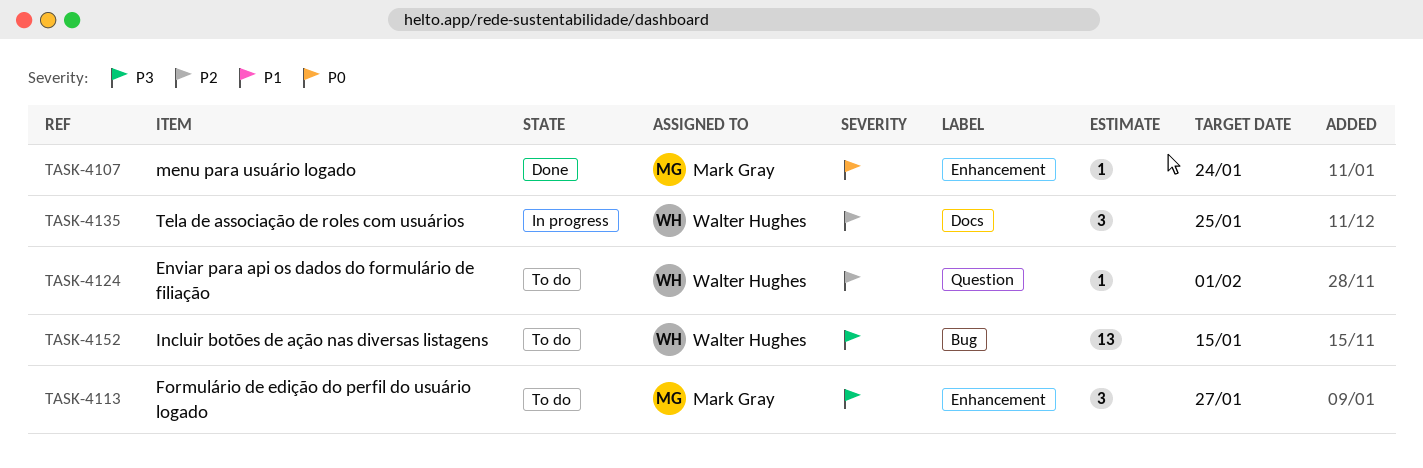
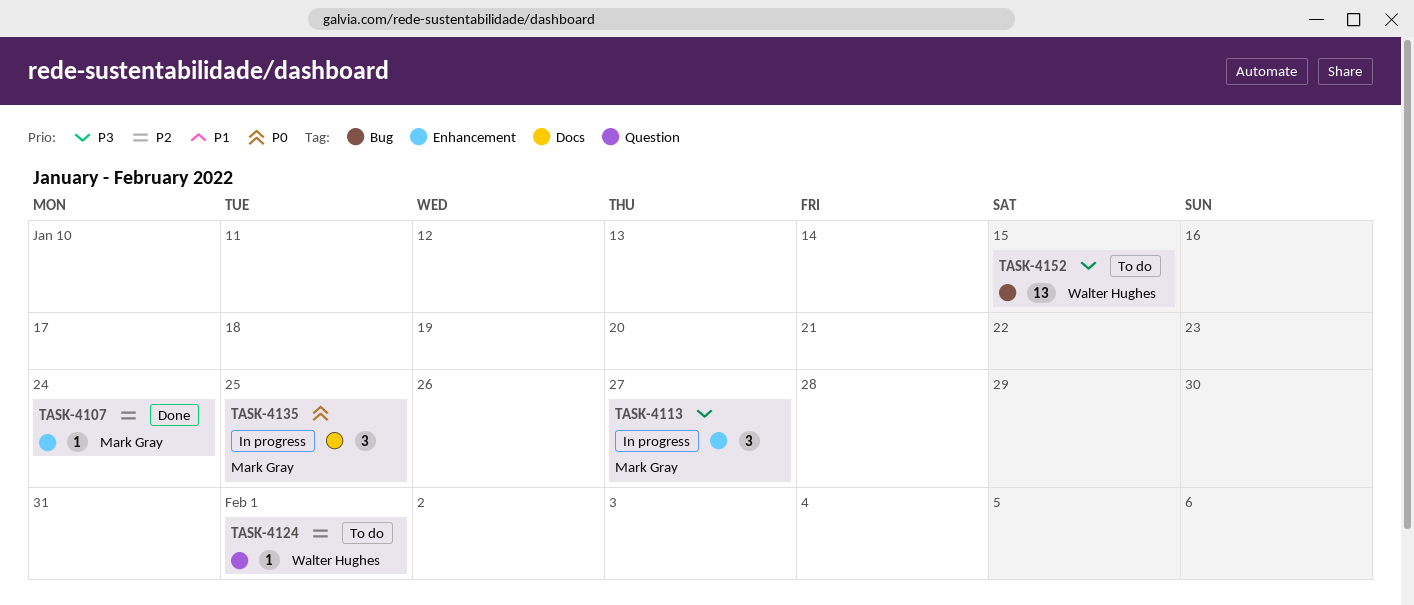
TASK-4107, priority: P0 -> P2
TASK-4113, status: To do -> In progress
TASK-4135, owner: Walter Hughes -> Mark Gray
TASK-4135, priority: P2 -> P0

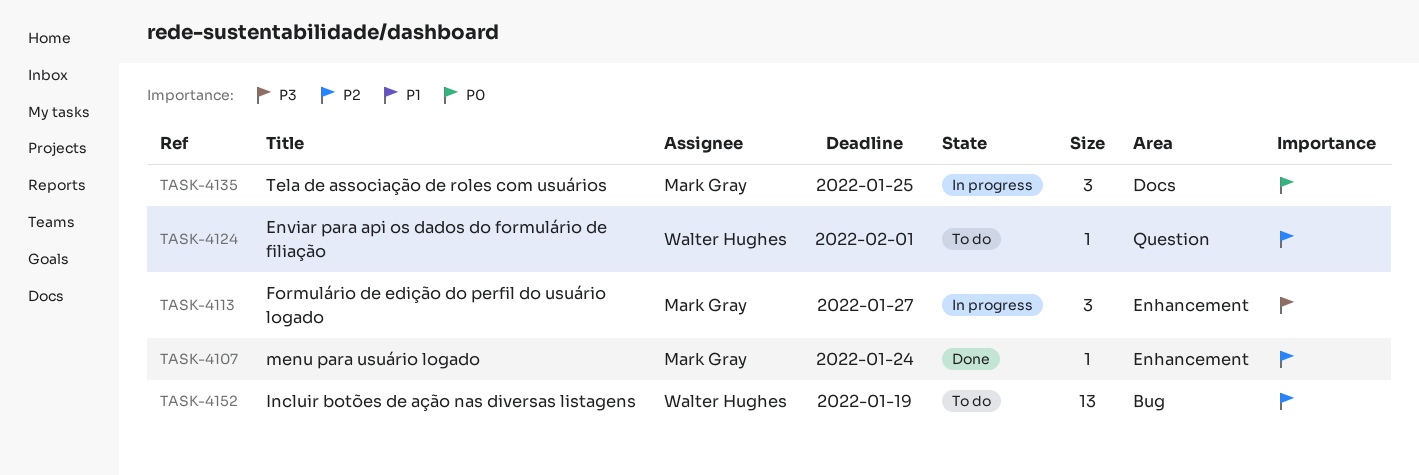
TASK-4152, priority: P3 -> P2
TASK-4152, due: Jan 15 -> Jan 19

